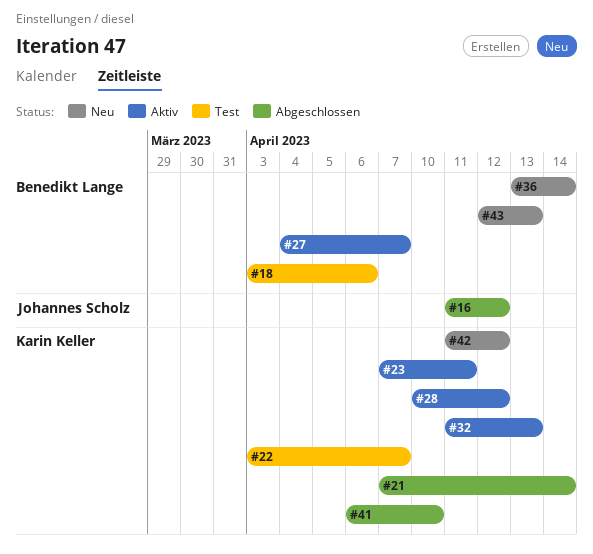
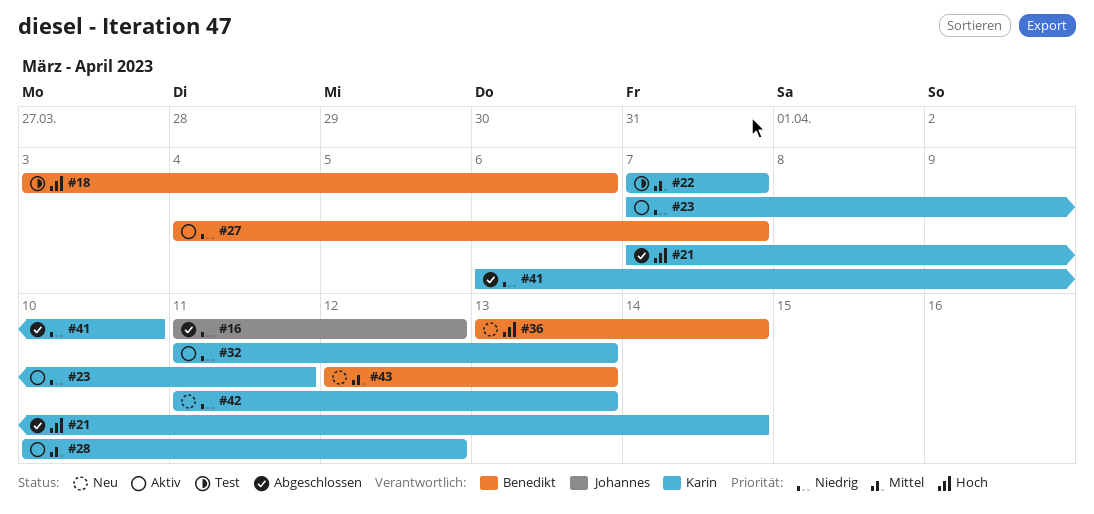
#22, start: Apr 3 -> Apr 7
#42, due: Apr 12 -> Apr 13

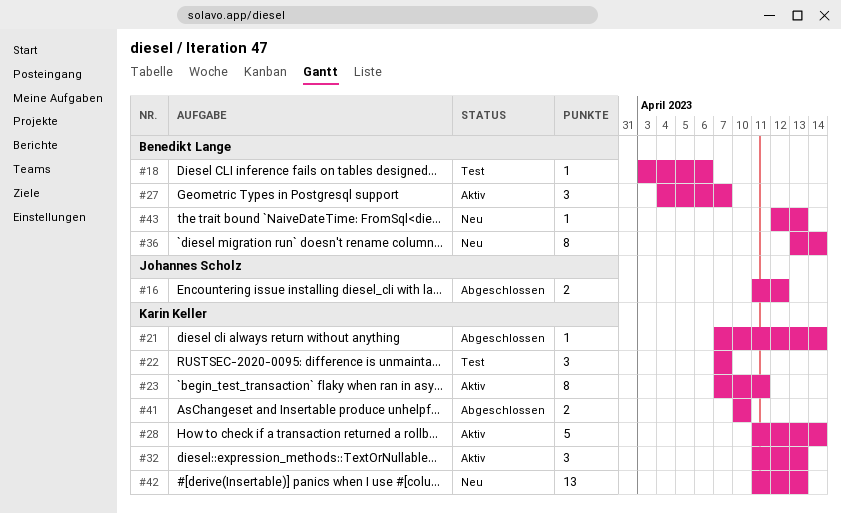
#28, start: Apr 10 -> Apr 11
#28, due: Apr 12 -> Apr 14
#41, start: Apr 6 -> Apr 10

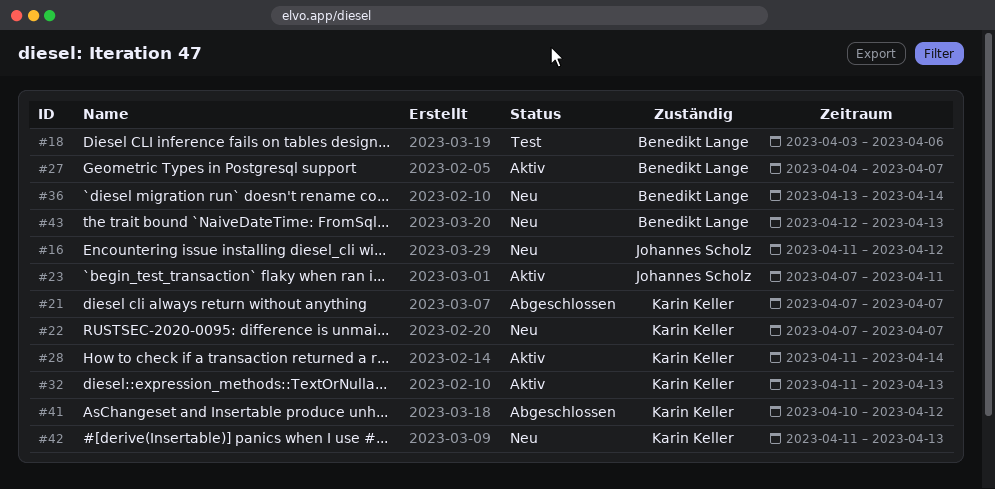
#16, status: Abgeschlossen -> Neu
#21, due: Apr 14 -> Apr 7
#22, status: Test -> Neu
#23, owner: Karin Keller -> Johannes Scholz
#41, due: Apr 10 -> Apr 12

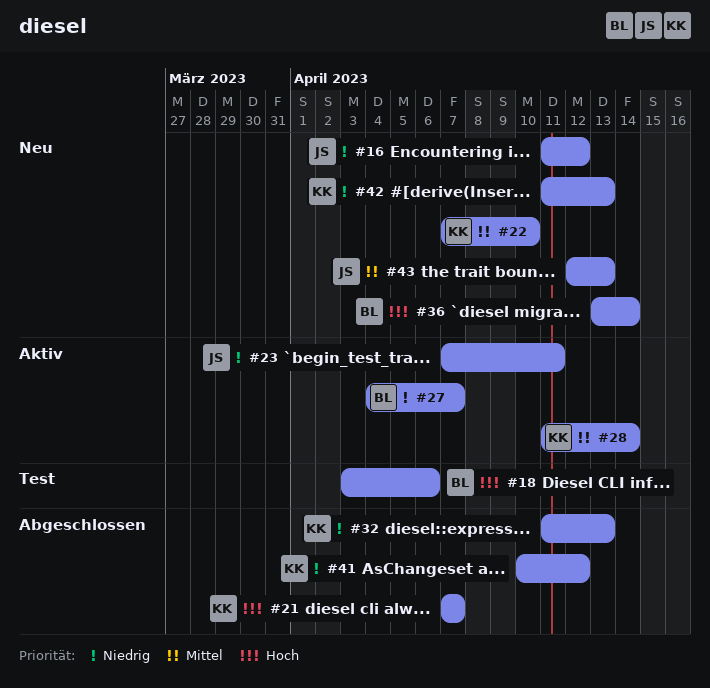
#22, due: Apr 7 -> Apr 10
#32, status: Aktiv -> Abgeschlossen
#43, owner: Benedikt Lange -> Johannes Scholz

